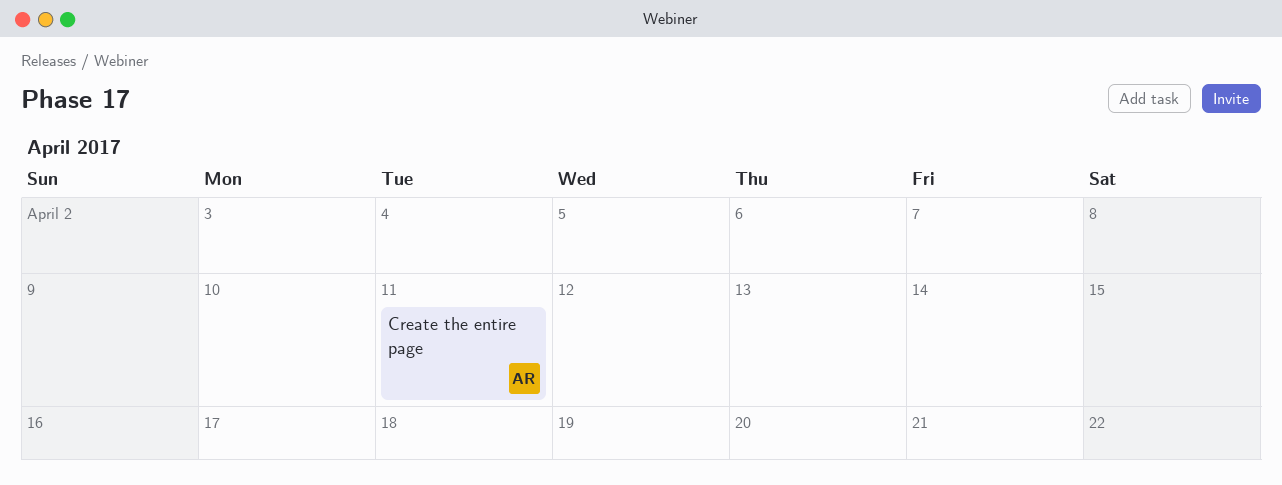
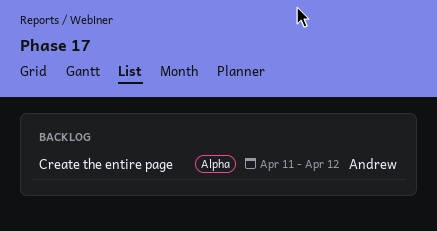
Create the entire page, due: Apr 11 -> Apr 12

